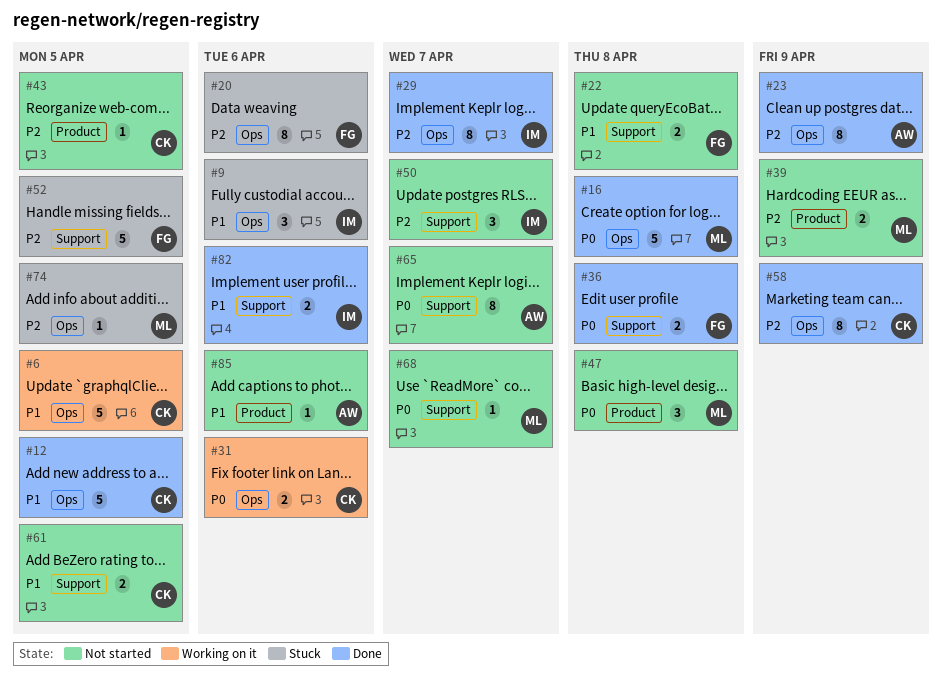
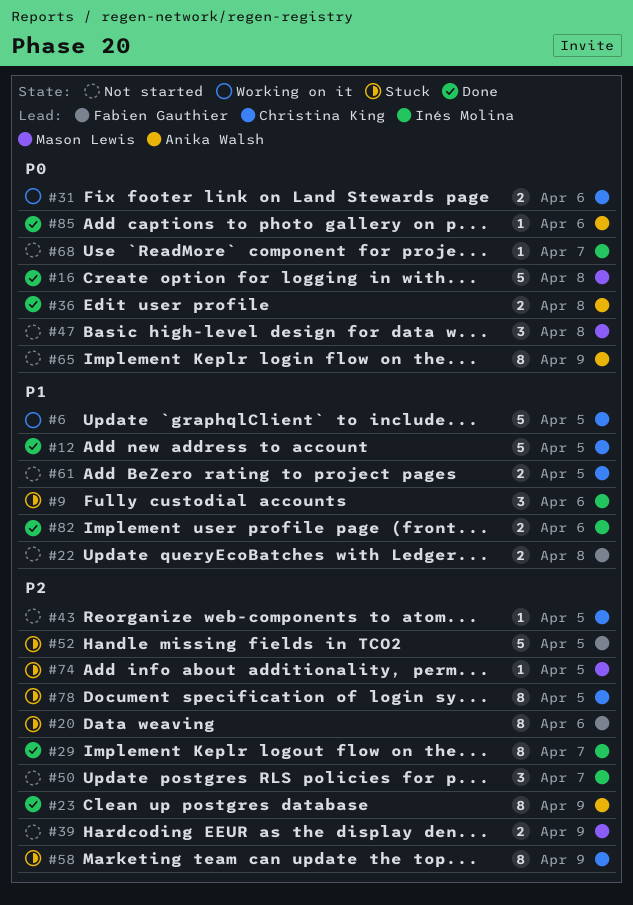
#36, owner: Fabien Gauthier -> Anika Walsh
#58, status: Done -> Stuck
#65, due: Apr 7 -> Apr 9
#68, owner: Mason Lewis -> Inés Molina
#78: none -> present
#85, status: Not started -> Done
#85, priority: P1 -> P0

